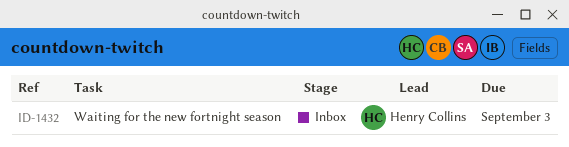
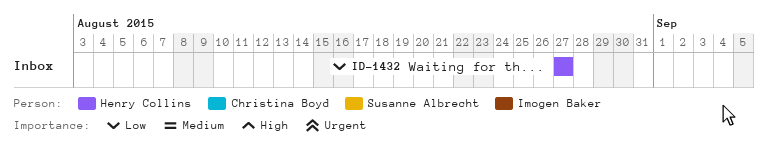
ID-1432, due: Sep 3 -> Aug 27

